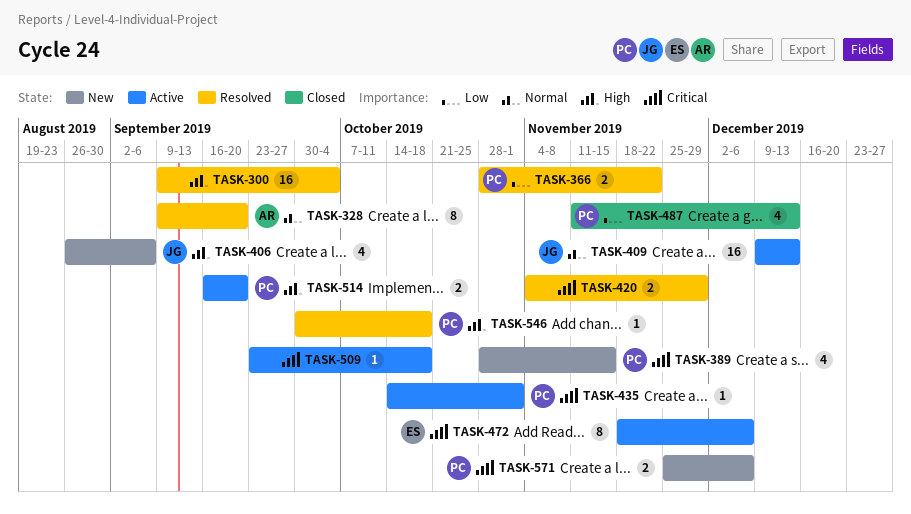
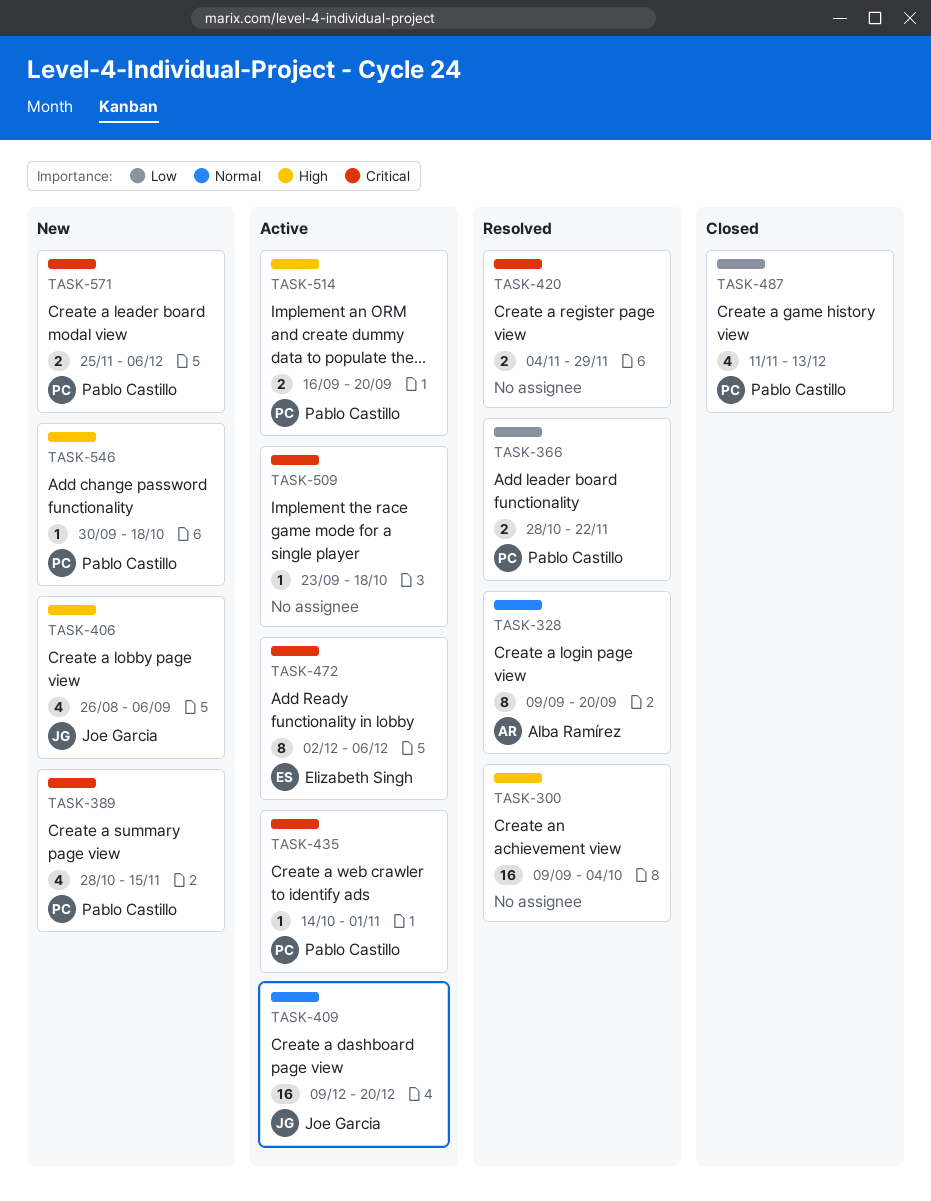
TASK-409, due: Dec 13 -> Dec 20
TASK-472, start: Nov 18 -> Dec 2
TASK-546, status: Resolved -> New

